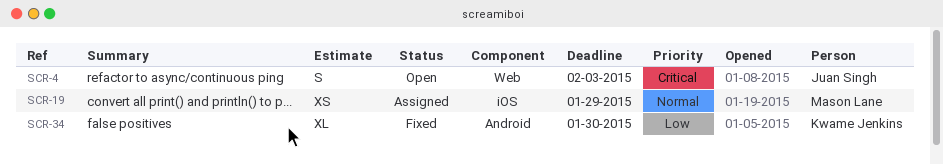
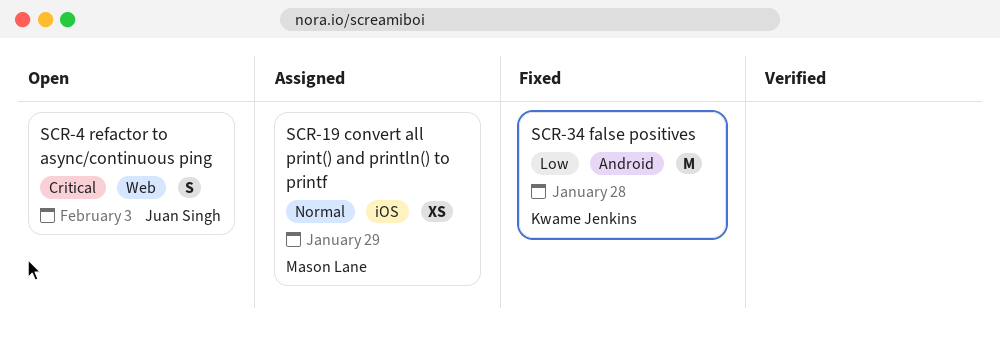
SCR-34, estimate: XL -> M
SCR-34, due: Jan 30 -> Jan 28

